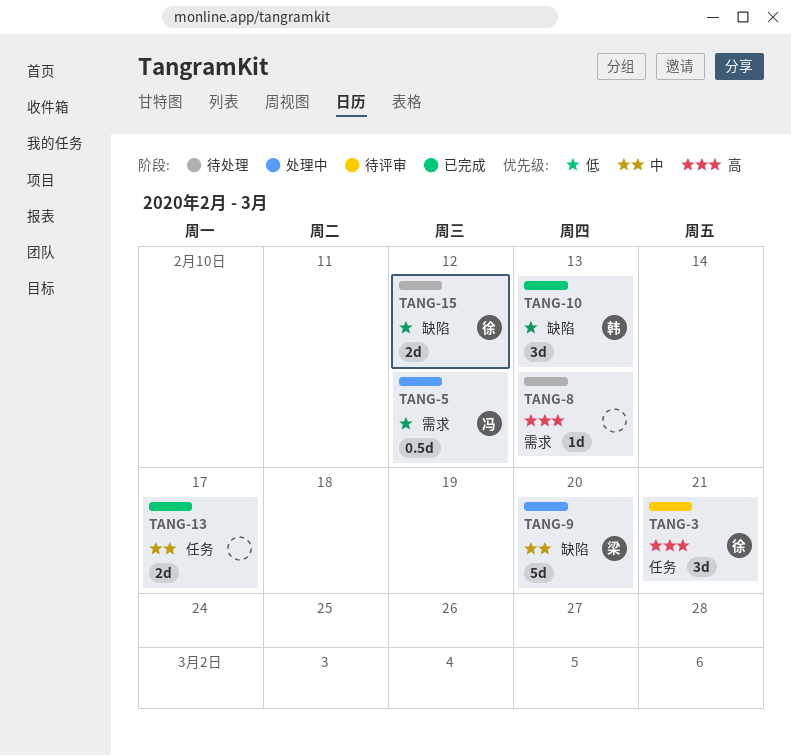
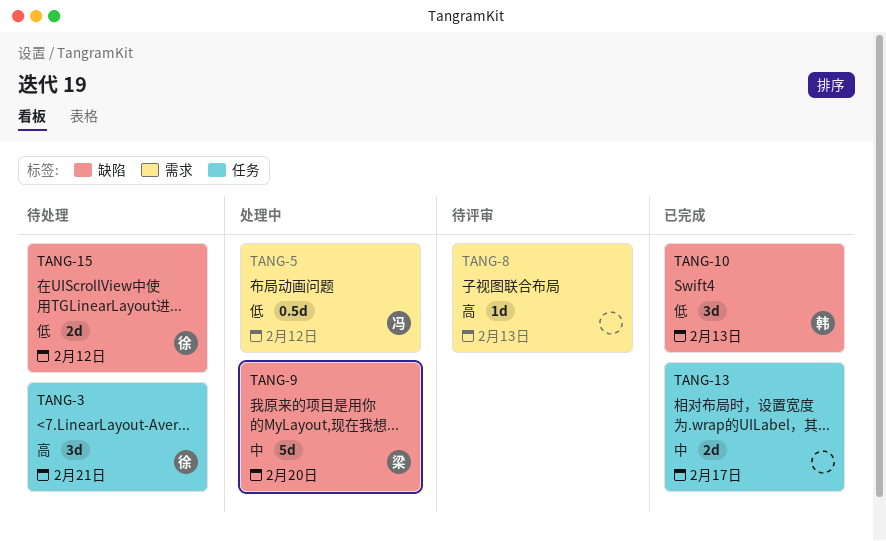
TANG-3, status: 待评审 -> 待处理
TANG-8, status: 待处理 -> 待评审

